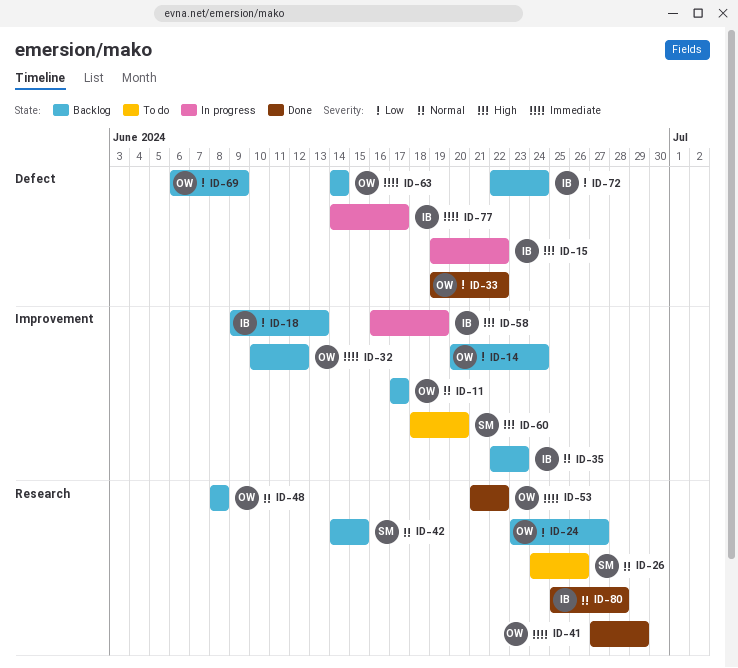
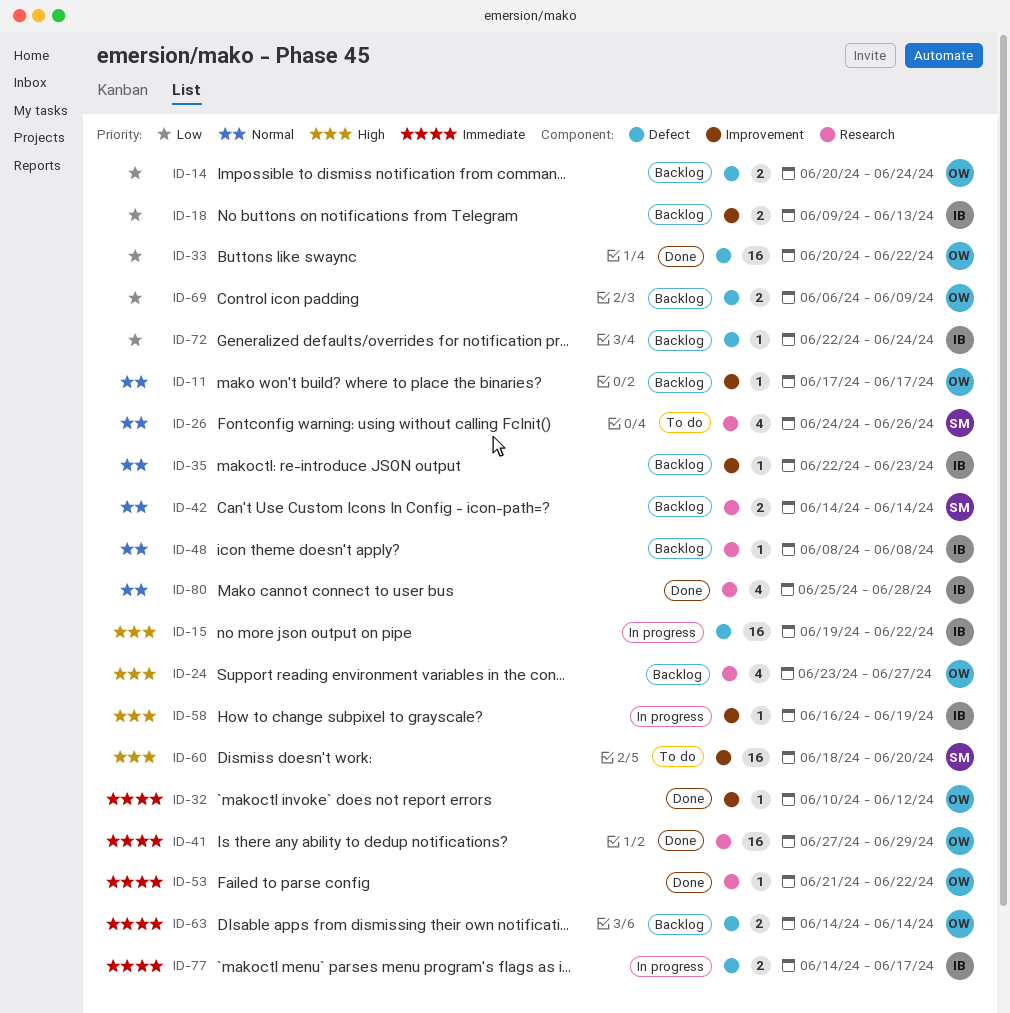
ID-14, label: Improvement -> Defect
ID-24, priority: Low -> High
ID-32, status: Backlog -> Done
ID-33, start: Jun 19 -> Jun 20
ID-42, due: Jun 15 -> Jun 14
ID-48, owner: OW -> IB

